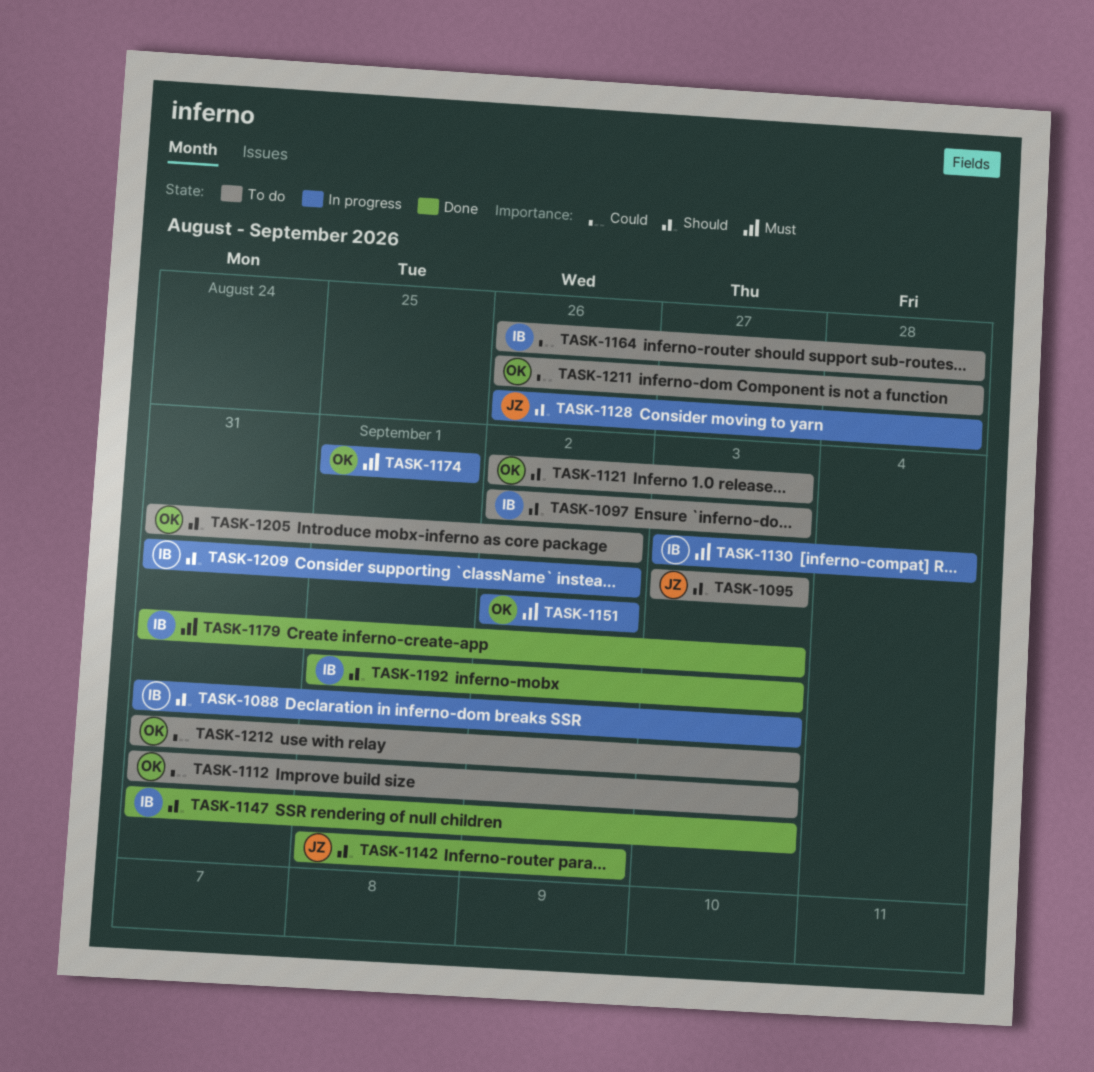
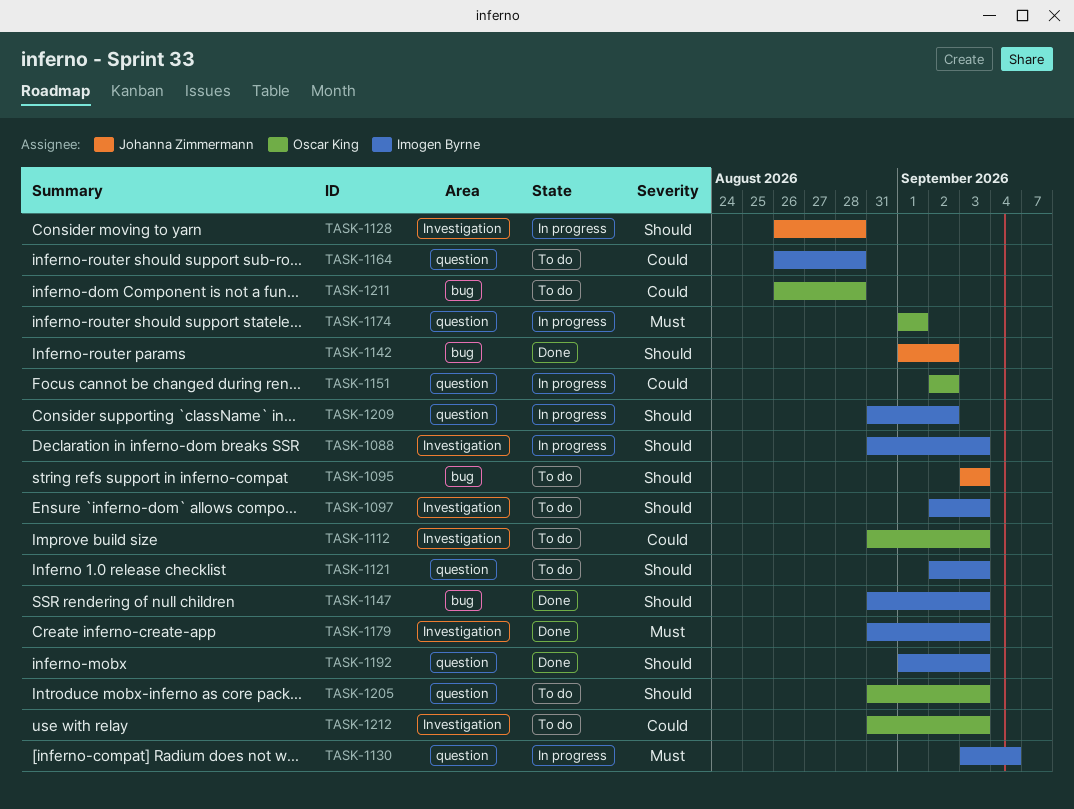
TASK-1121, owner: Oscar King -> Imogen Byrne
TASK-1151, priority: Must -> Could
TASK-1205, due: Sep 2 -> Sep 3

